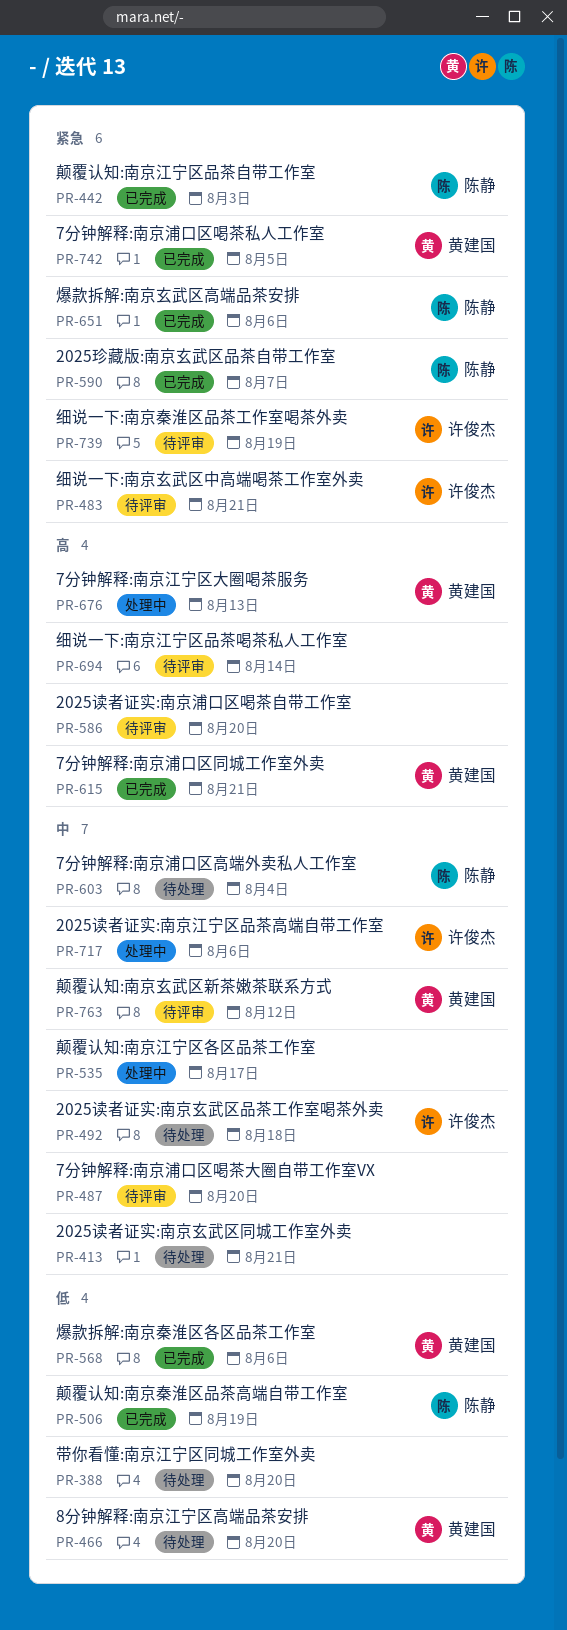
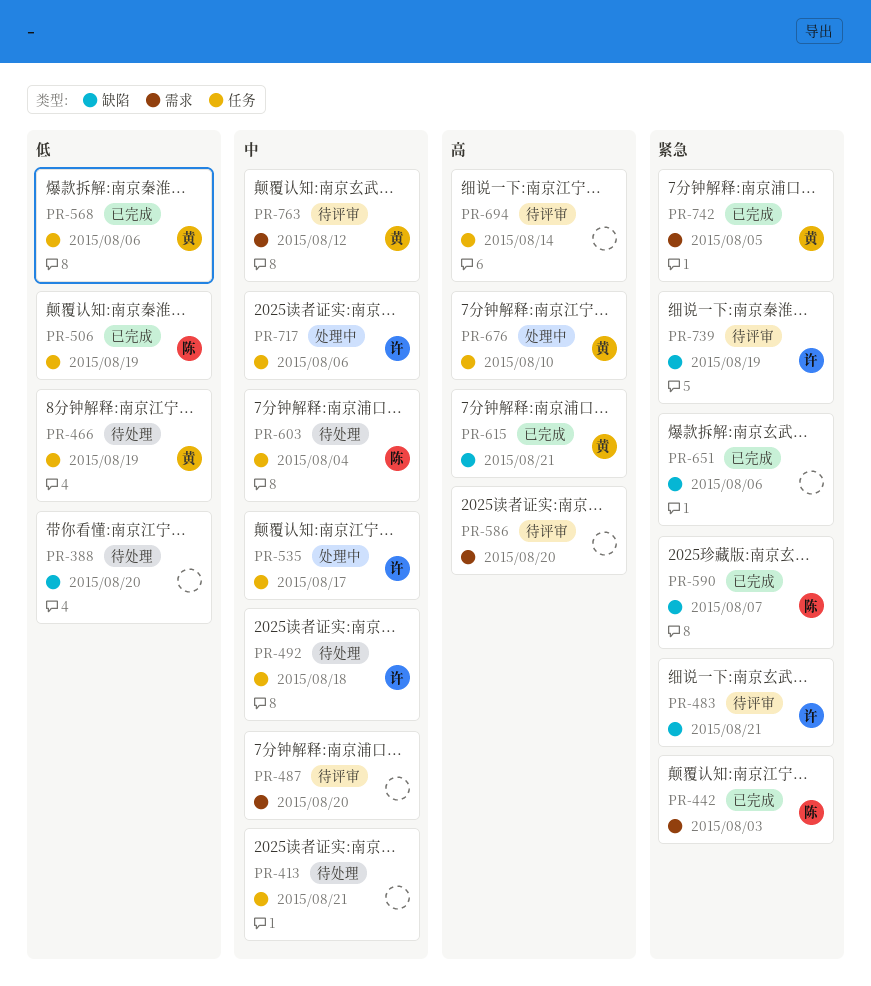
PR-466, due: Aug 20 -> Aug 19
PR-535, owner: none -> 许俊杰
PR-651, owner: 陈静 -> none
PR-676, due: Aug 13 -> Aug 10

